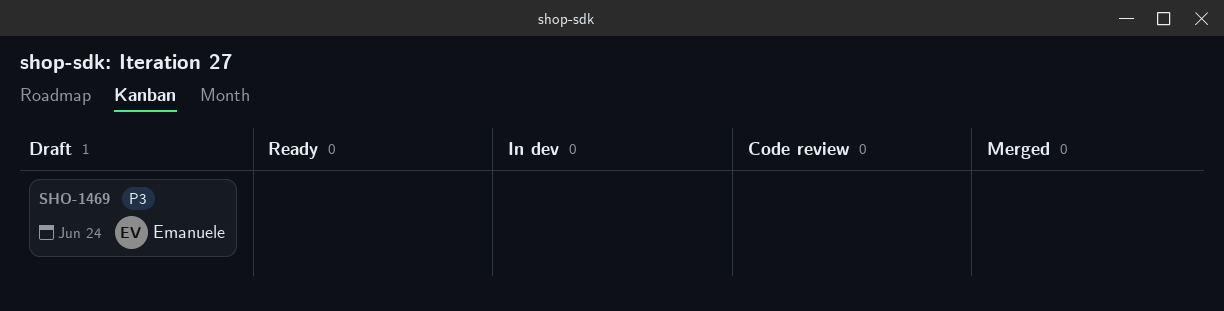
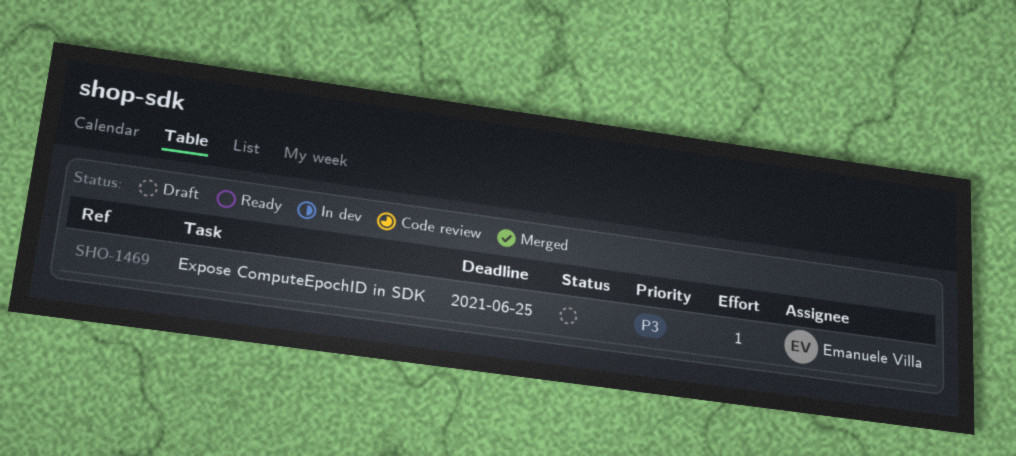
SHO-1469, due: Jun 24 -> Jun 25

